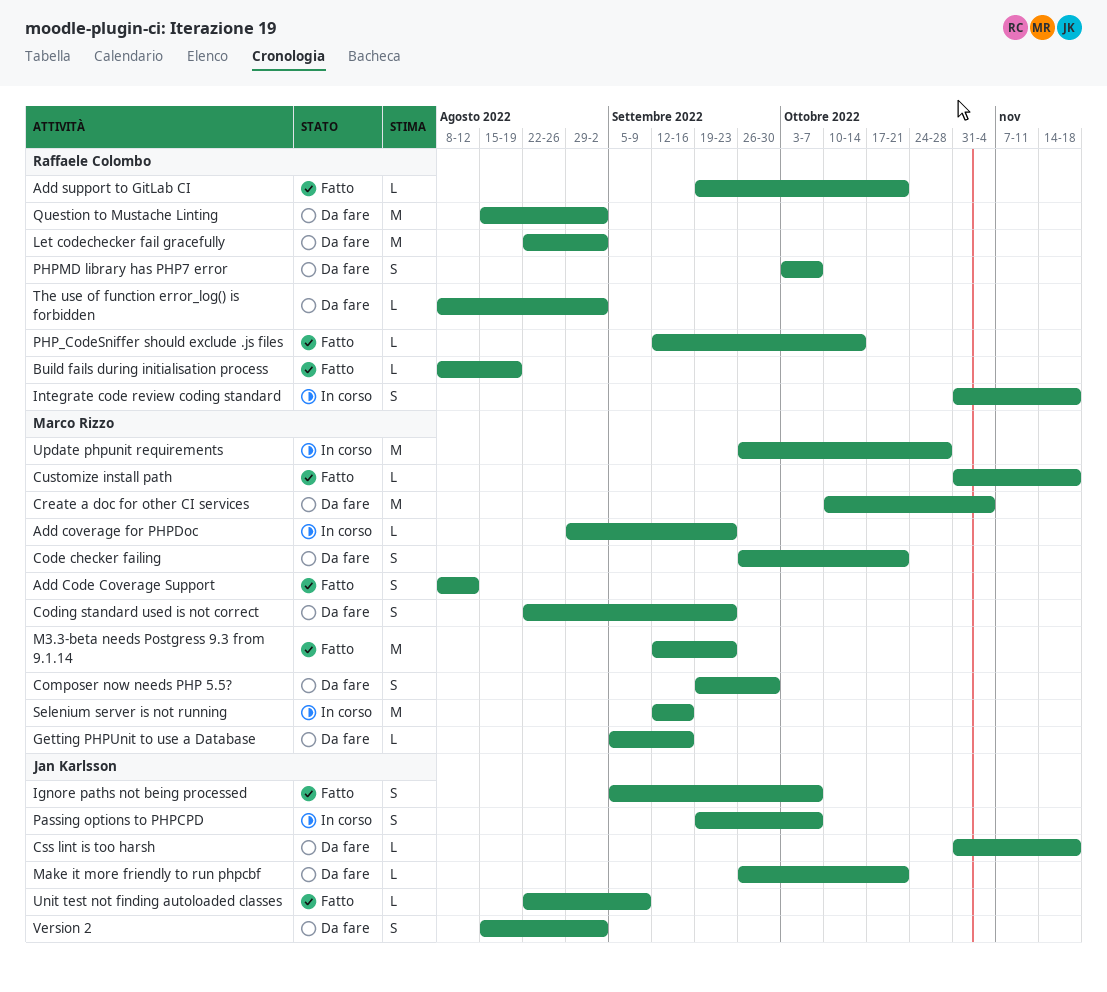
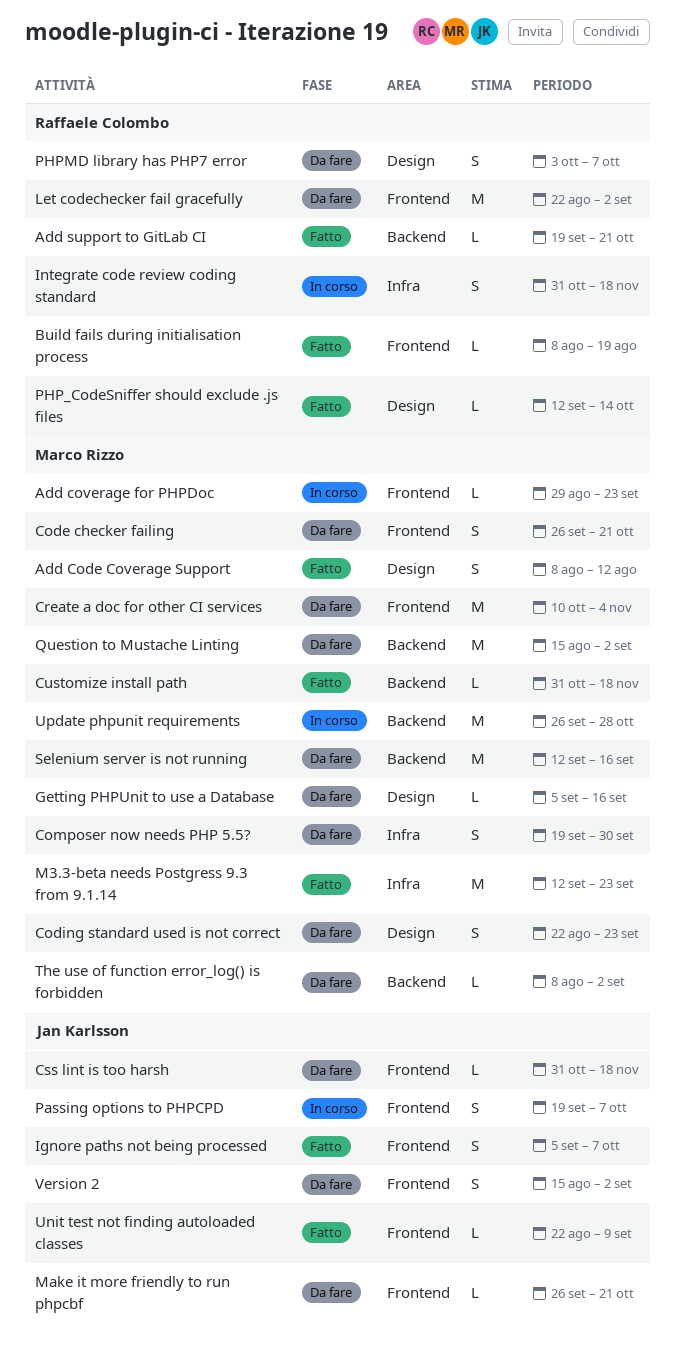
Question to Mustache Linting, owner: Raffaele Colombo -> Marco Rizzo
Selenium server is not running, status: In corso -> Da fare
The use of function error_log() is forbidden, owner: Raffaele Colombo -> Marco Rizzo

